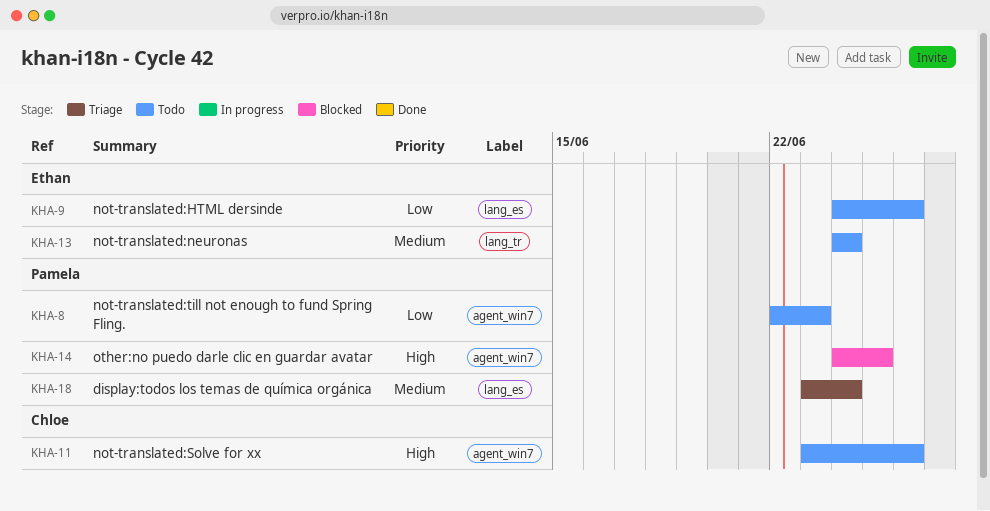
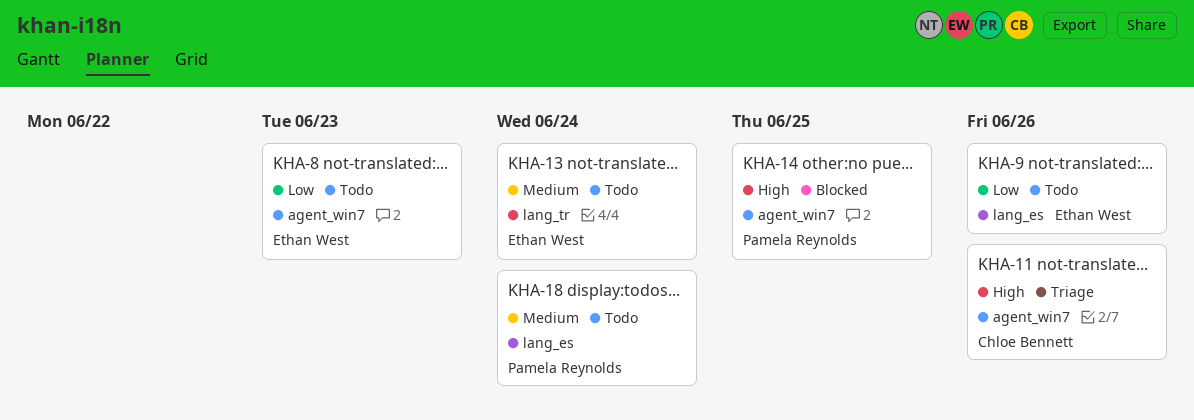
KHA-8, owner: Pamela Reynolds -> Ethan West
KHA-11, status: Todo -> Triage
KHA-18, status: Triage -> Todo

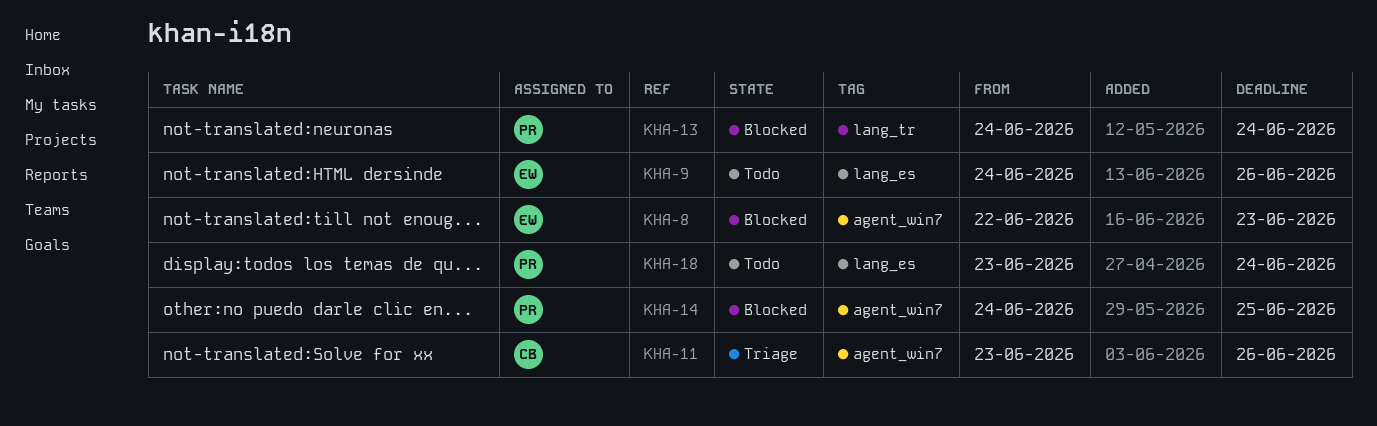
KHA-8, status: Todo -> Blocked
KHA-13, status: Todo -> Blocked
KHA-13, owner: Ethan West -> Pamela Reynolds

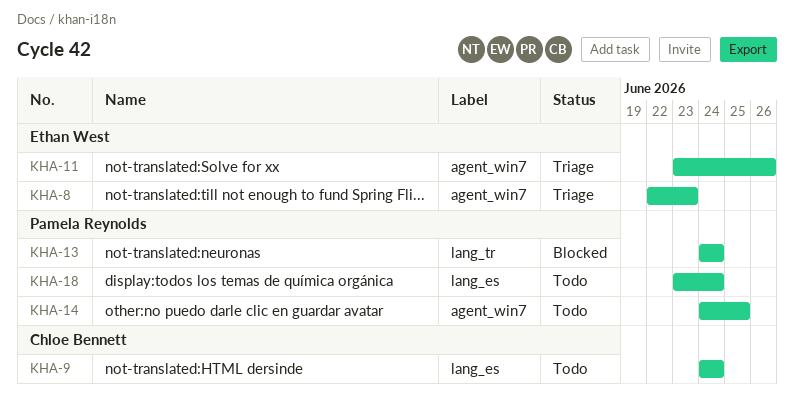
KHA-8, status: Blocked -> Triage
KHA-9, owner: Ethan West -> Chloe Bennett
KHA-9, due: Jun 26 -> Jun 24
KHA-11, owner: Chloe Bennett -> Ethan West
KHA-14, status: Blocked -> Todo

